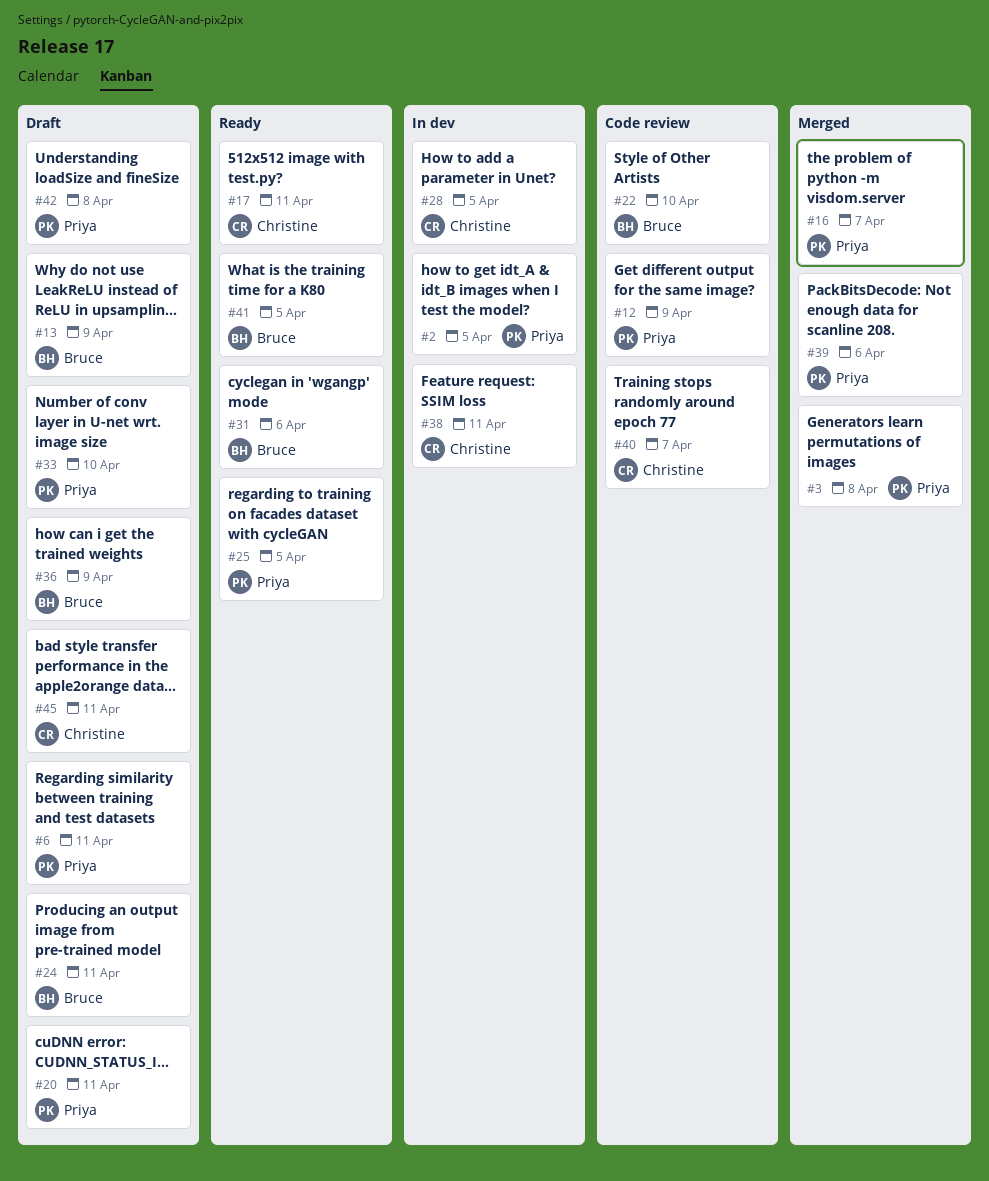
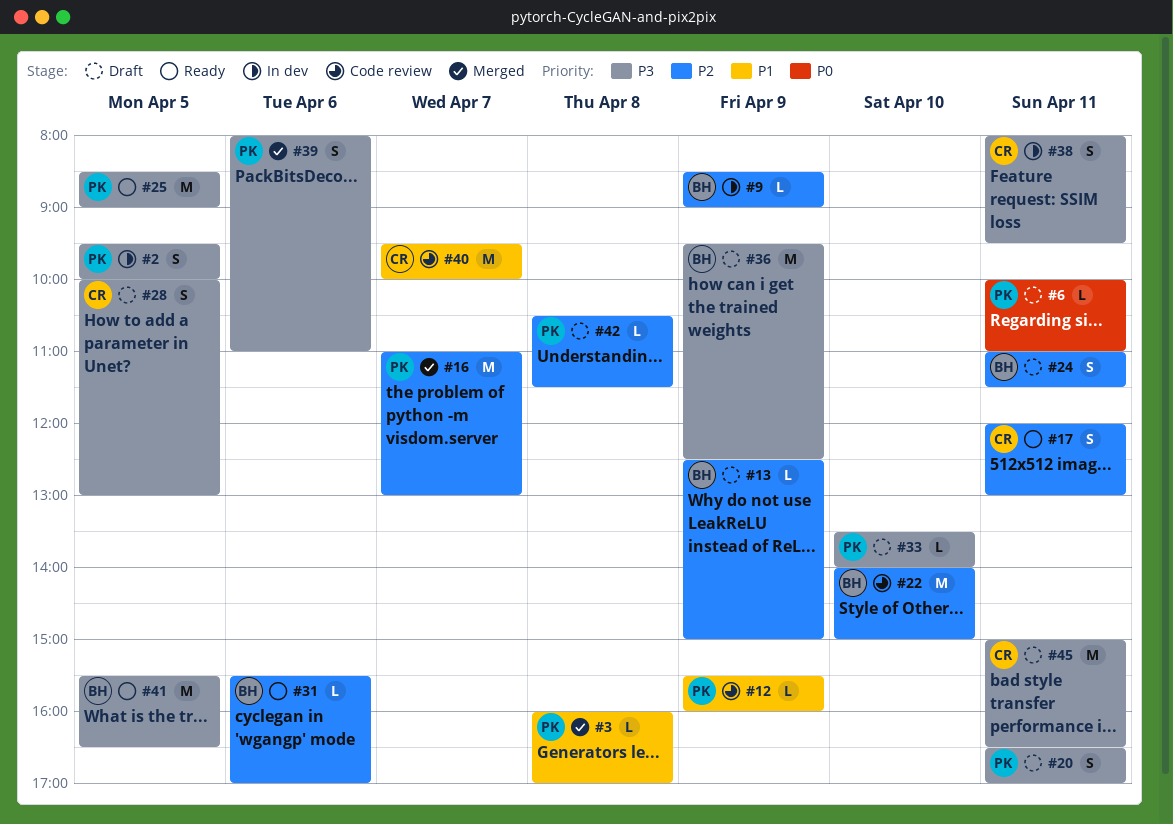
#9: none -> present
#28, status: In dev -> Draft

